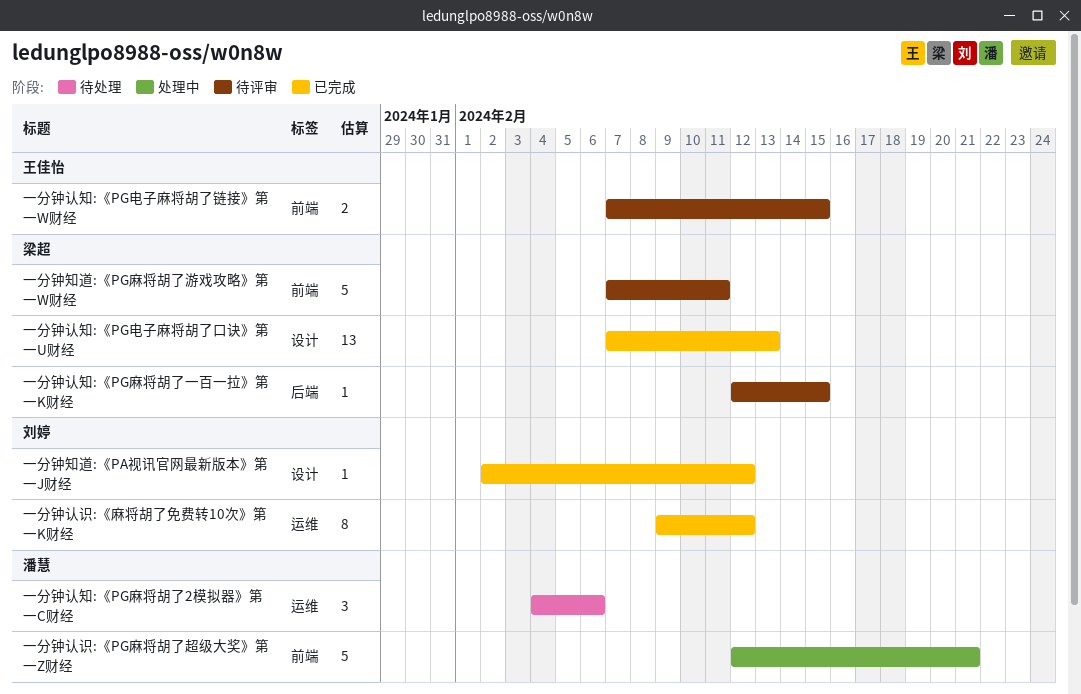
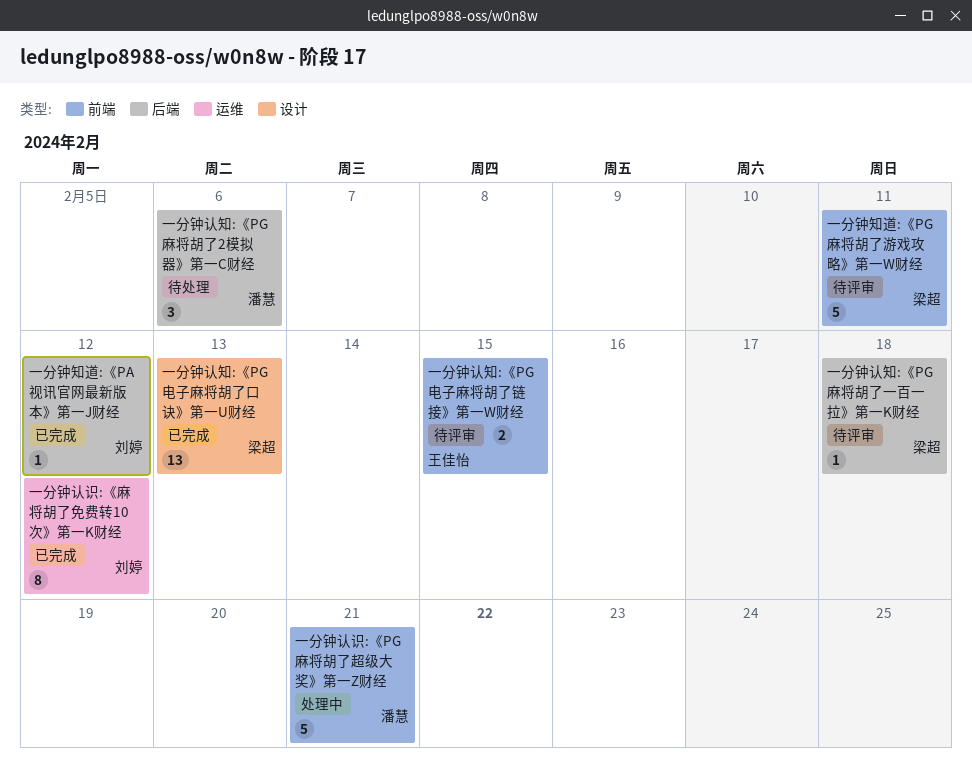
一分钟知道:《PA视讯官网最新版本》第一J财经, label: 设计 -> 后端
一分钟认知:《PG麻将胡了2模拟器》第一C财经, label: 运维 -> 后端
一分钟认知:《PG麻将胡了一百一拉》第一K财经, due: Feb 15 -> Feb 18

